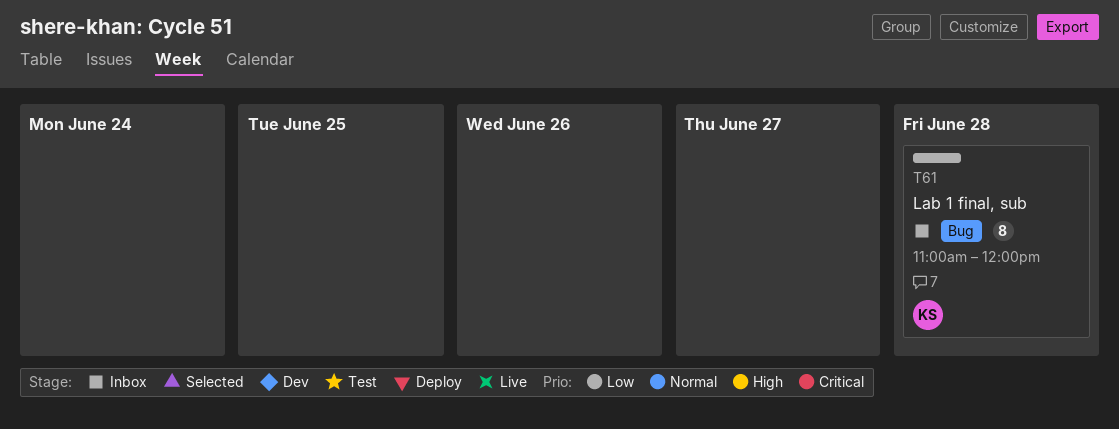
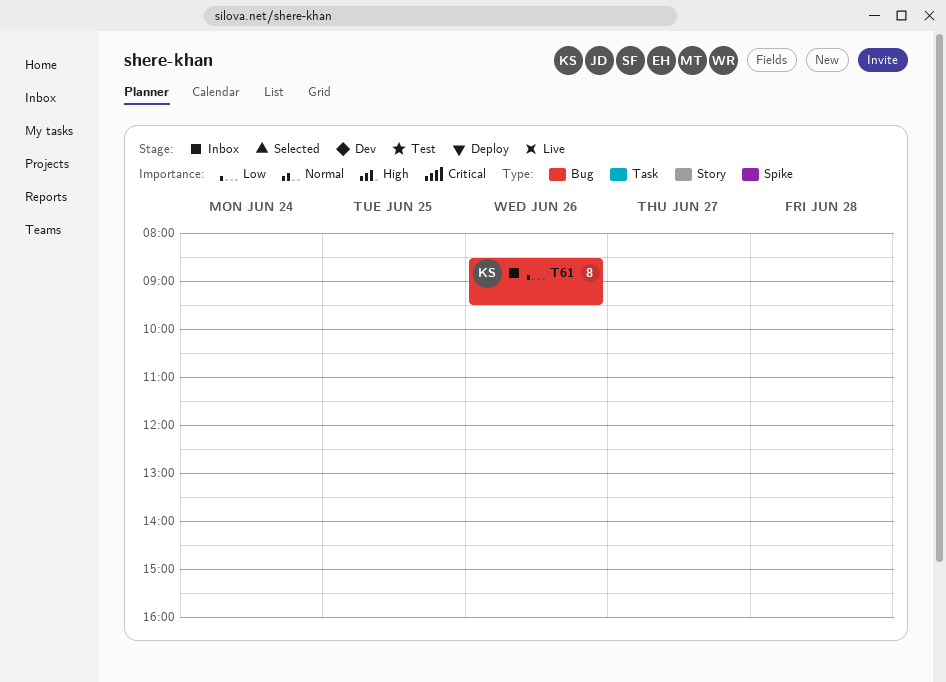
T61, day: Jun 28 -> Jun 26
T61, begins: 11:00 -> 08:30
T61, ends: 12:00 -> 09:30

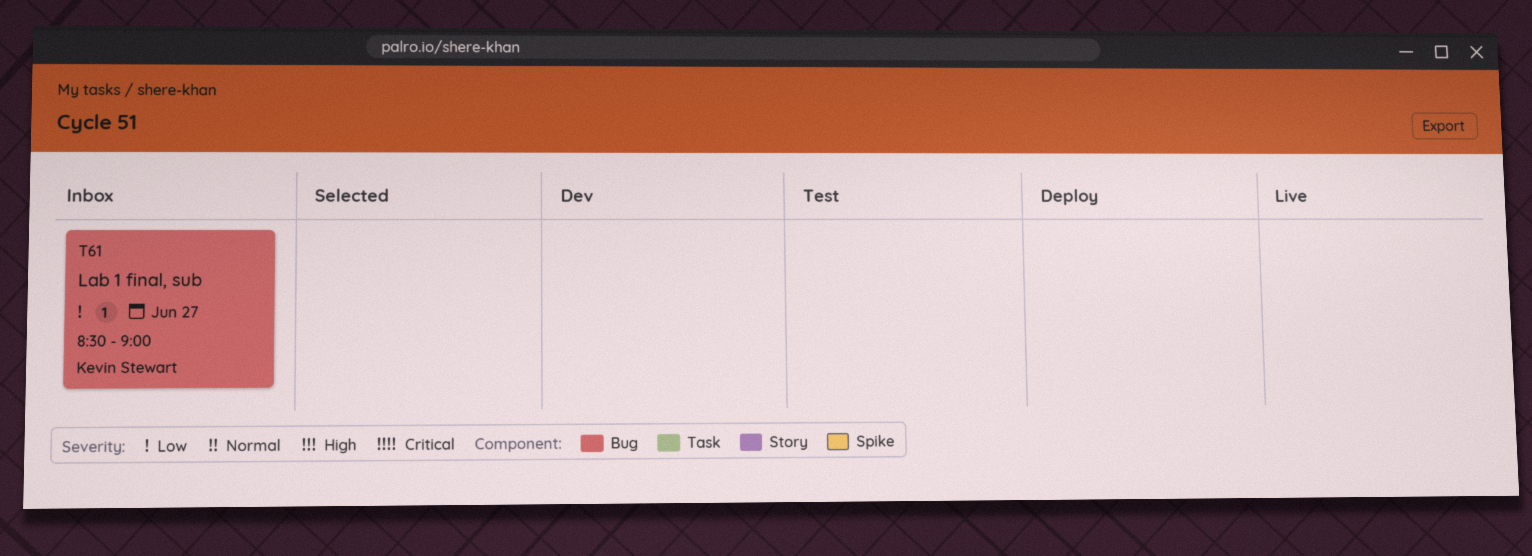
T61, estimate: 8 -> 1
T61, day: Jun 26 -> Jun 27
T61, ends: 09:30 -> 09:00

